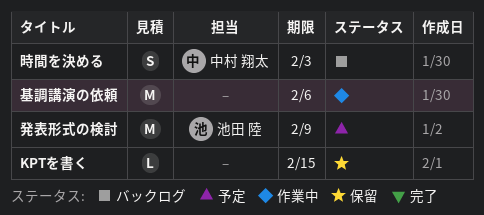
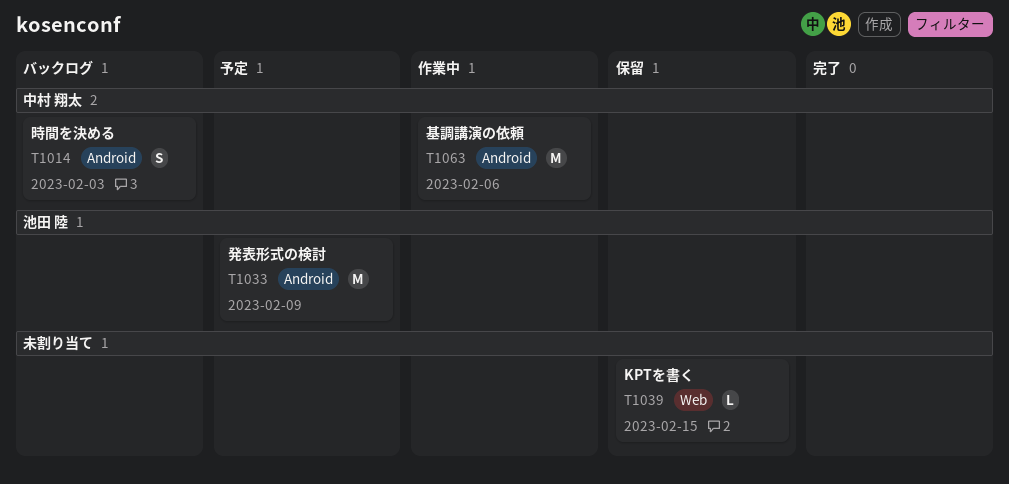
基調講演の依頼, owner: none -> 中村 翔太

